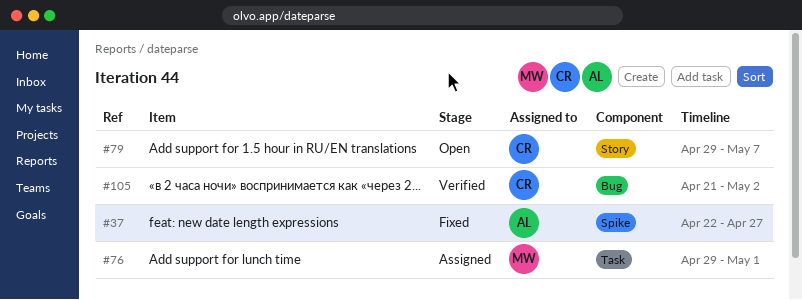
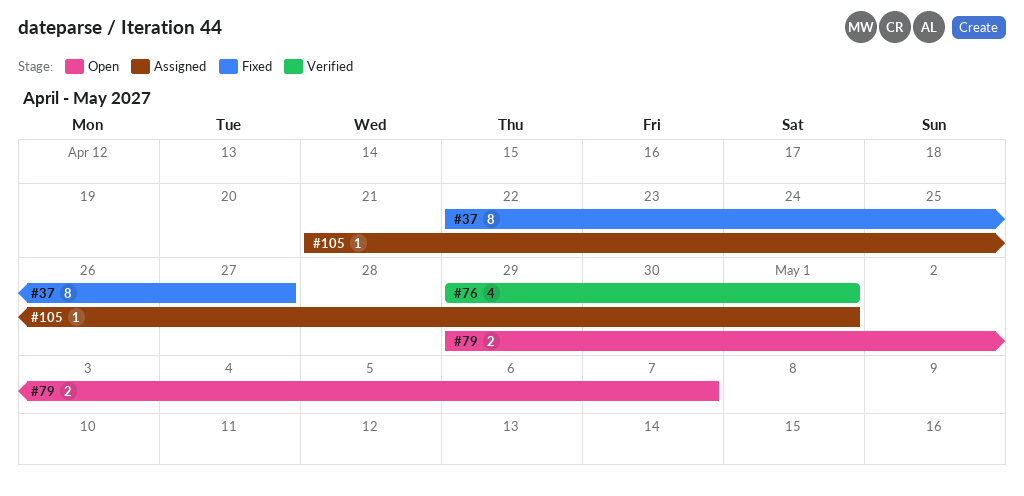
#76, status: Assigned -> Verified
#105, status: Verified -> Assigned
#105, due: May 2 -> May 1

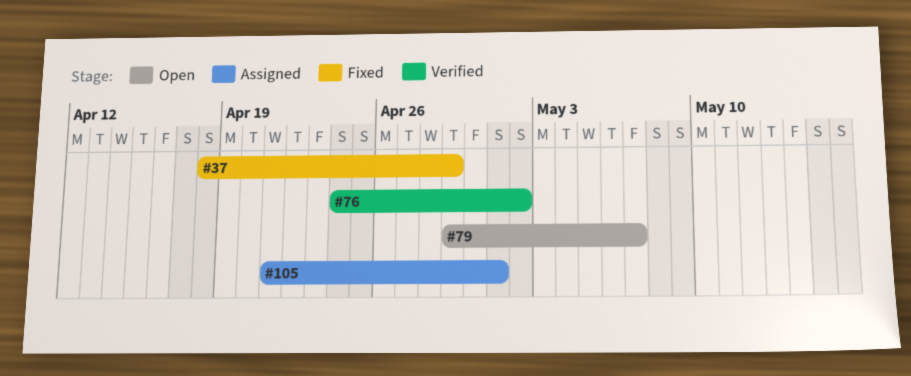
#37, start: Apr 22 -> Apr 18
#37, due: Apr 27 -> Apr 29
#76, start: Apr 29 -> Apr 24
#76, due: May 1 -> May 2

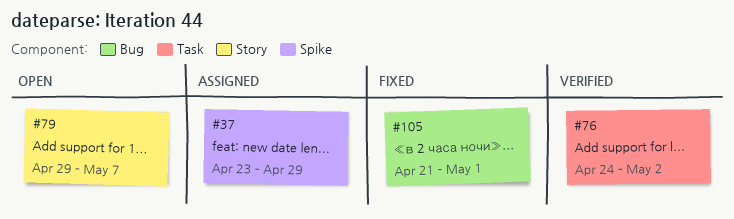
#37, status: Fixed -> Assigned
#37, start: Apr 18 -> Apr 23
#105, status: Assigned -> Fixed

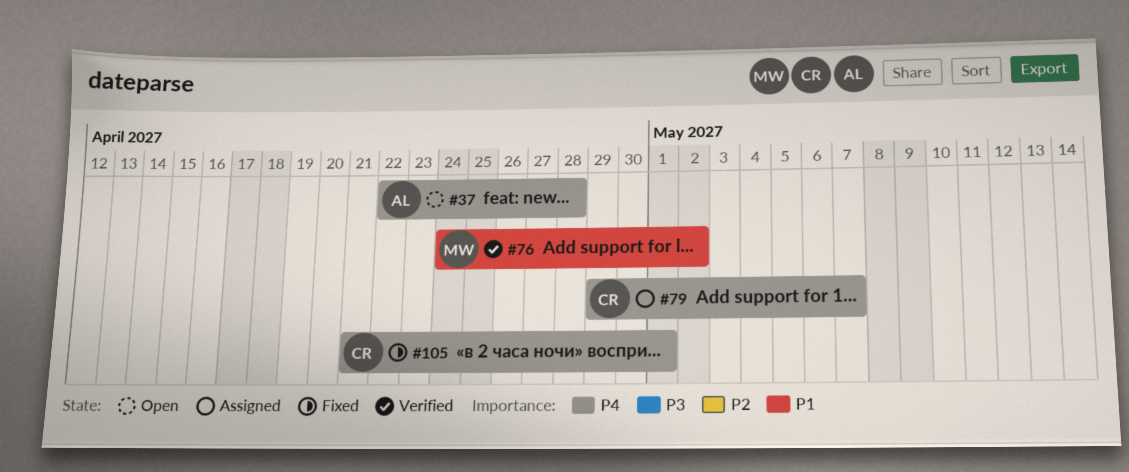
#37, status: Assigned -> Open
#37, start: Apr 23 -> Apr 22
#37, due: Apr 29 -> Apr 28
#79, status: Open -> Assigned

